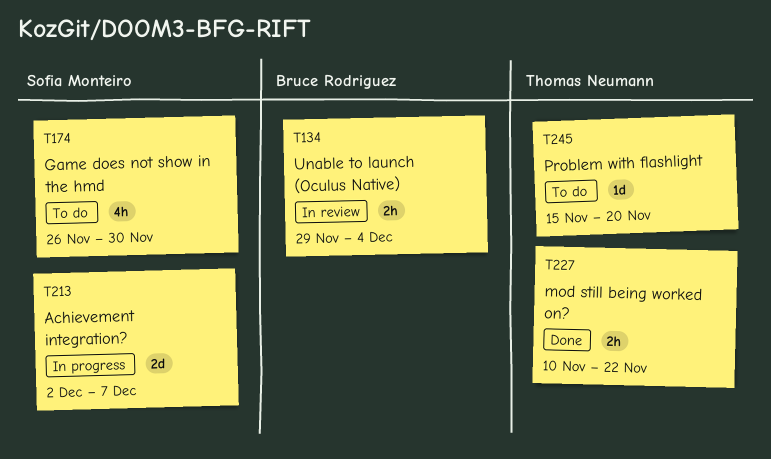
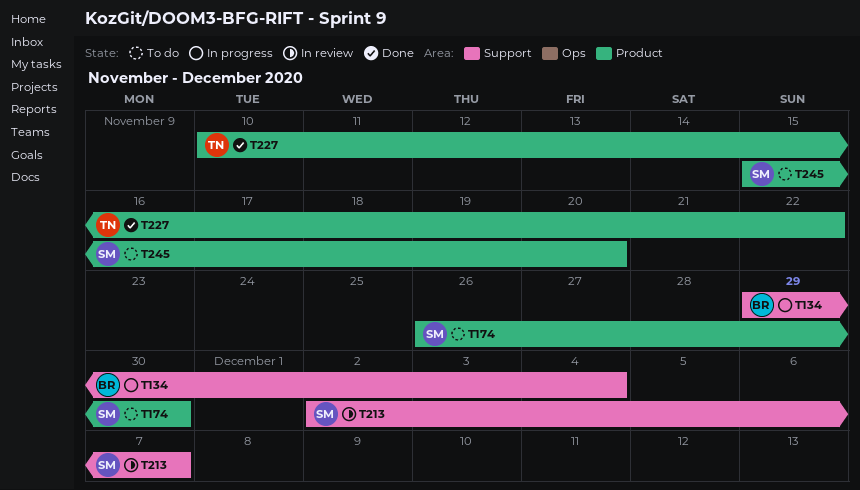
T134, status: In review -> In progress
T213, status: In progress -> In review
T245, owner: Thomas Neumann -> Sofia Monteiro

